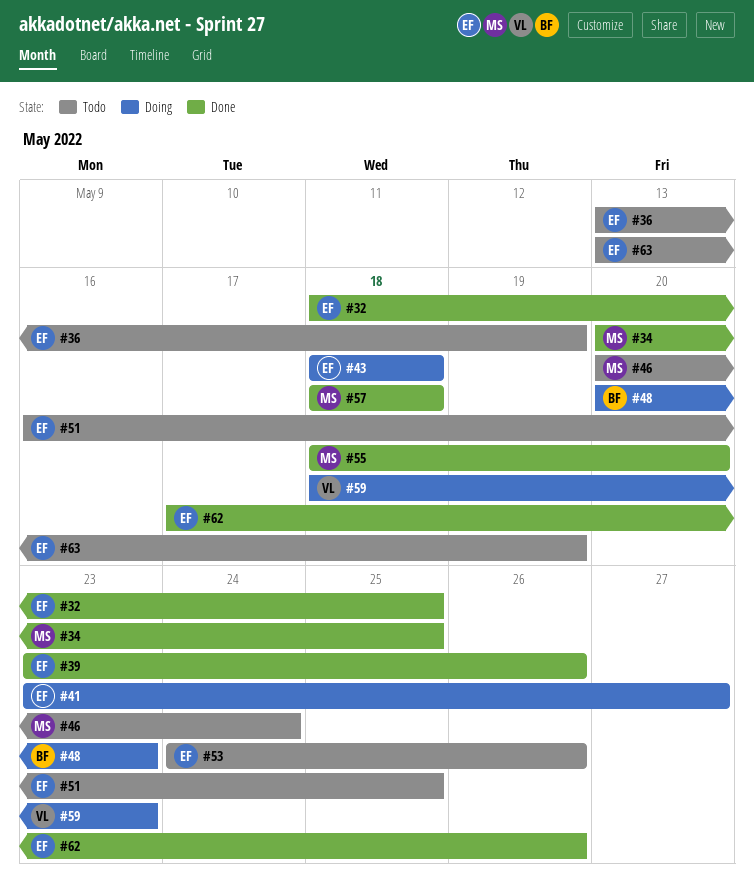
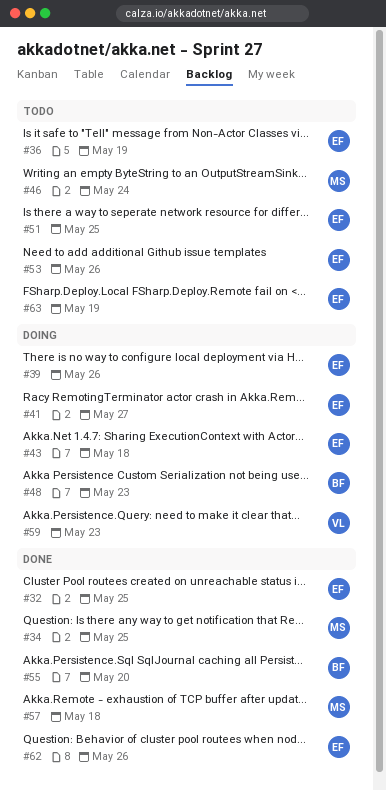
#39, status: Done -> Doing
#55, owner: MS -> BF

